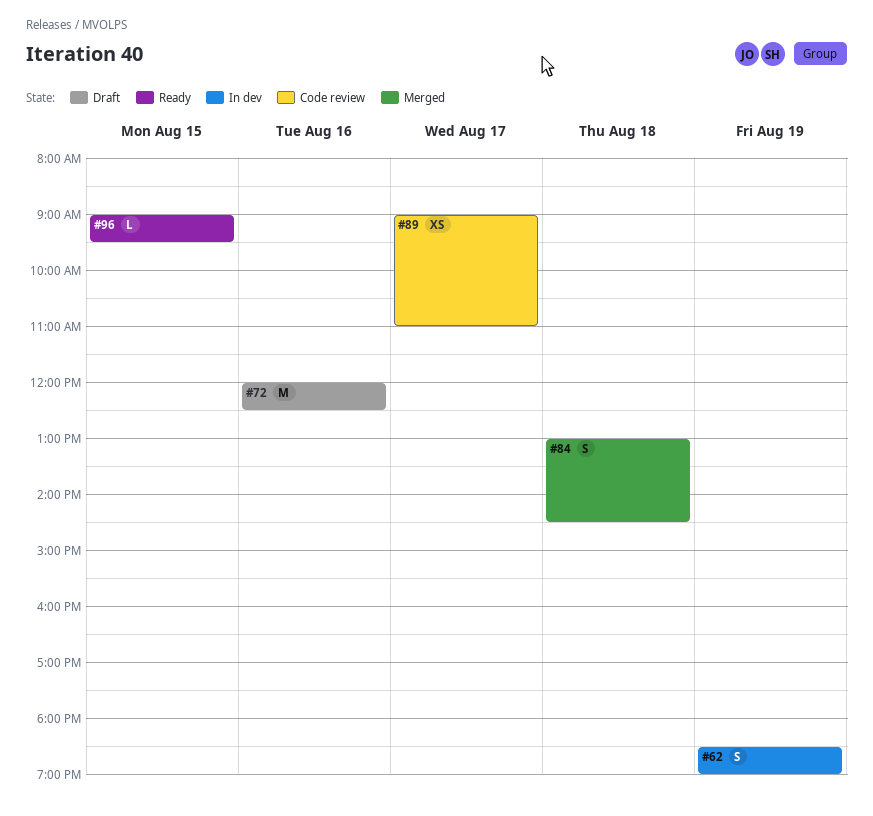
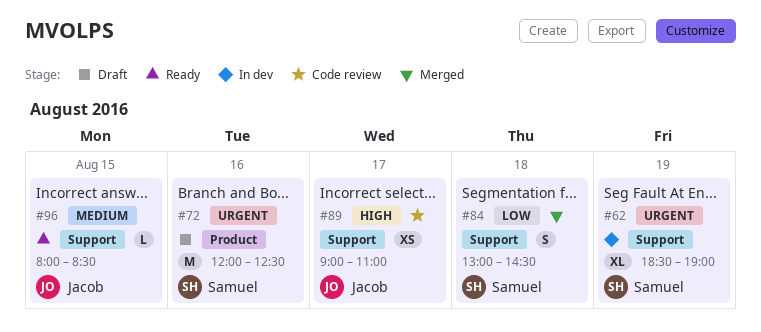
#62, estimate: S -> XL
#96, begins: 09:00 -> 08:00
#96, ends: 09:30 -> 08:30

